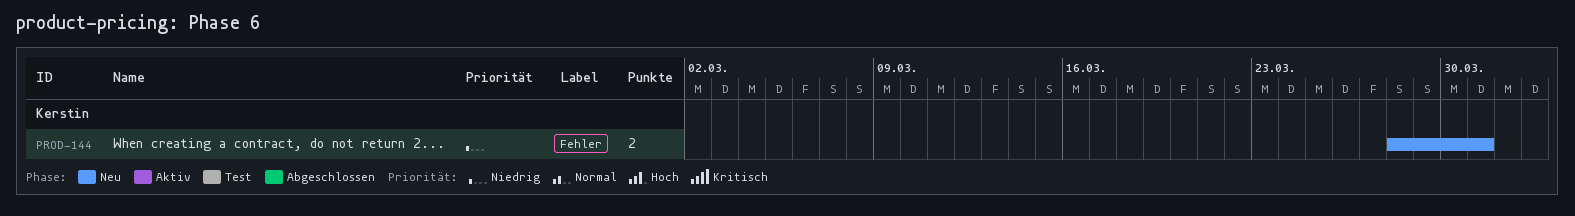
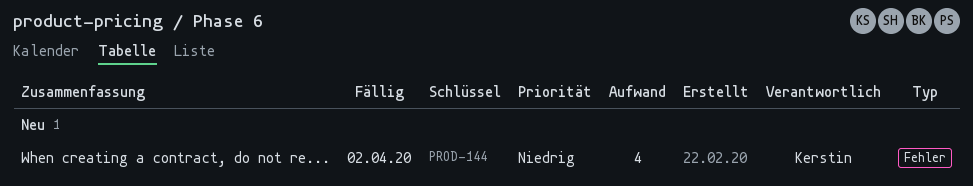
PROD-144, estimate: 2 -> 4
PROD-144, due: Mar 31 -> Apr 2

